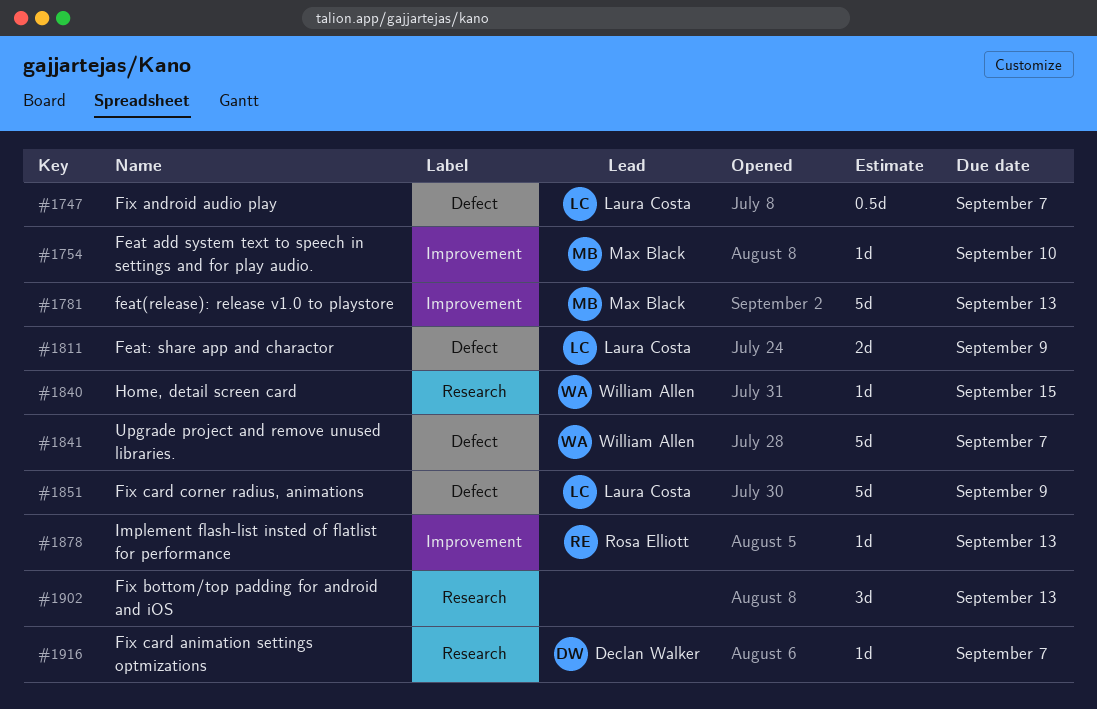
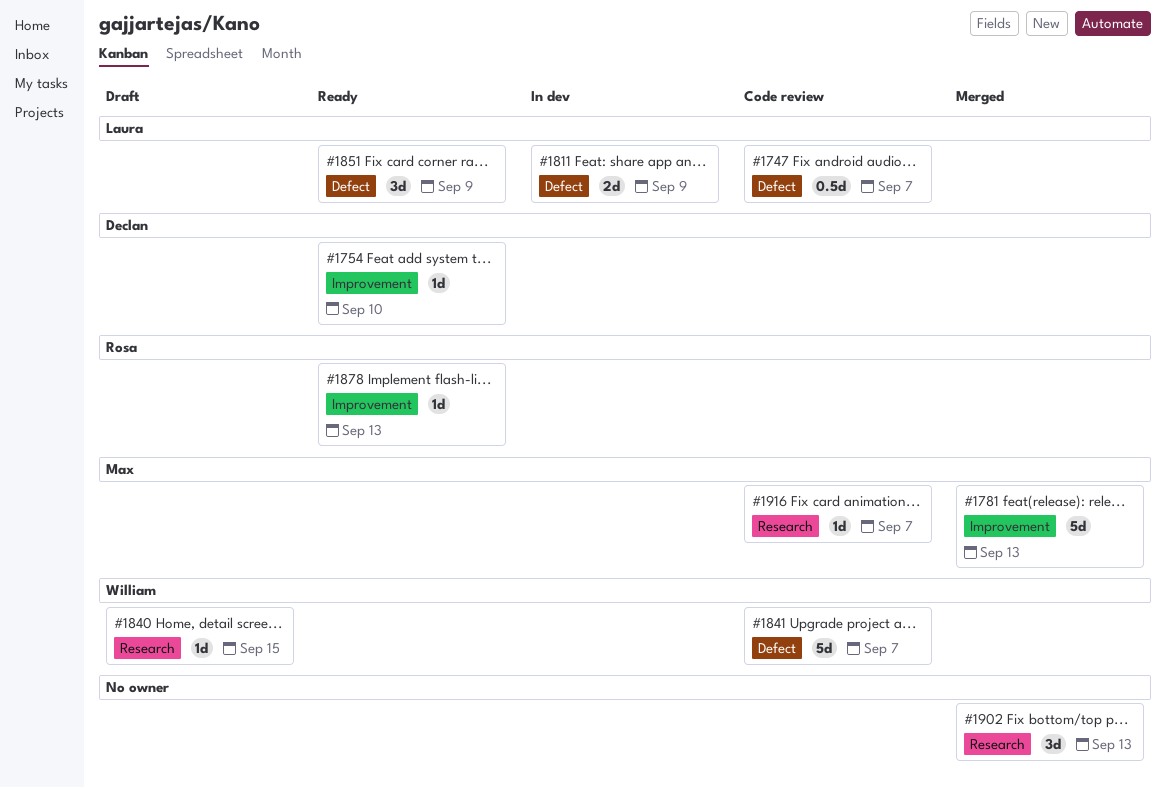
#1754, owner: Max Black -> Declan Walker
#1851, estimate: 5d -> 3d
#1916, owner: Declan Walker -> Max Black

